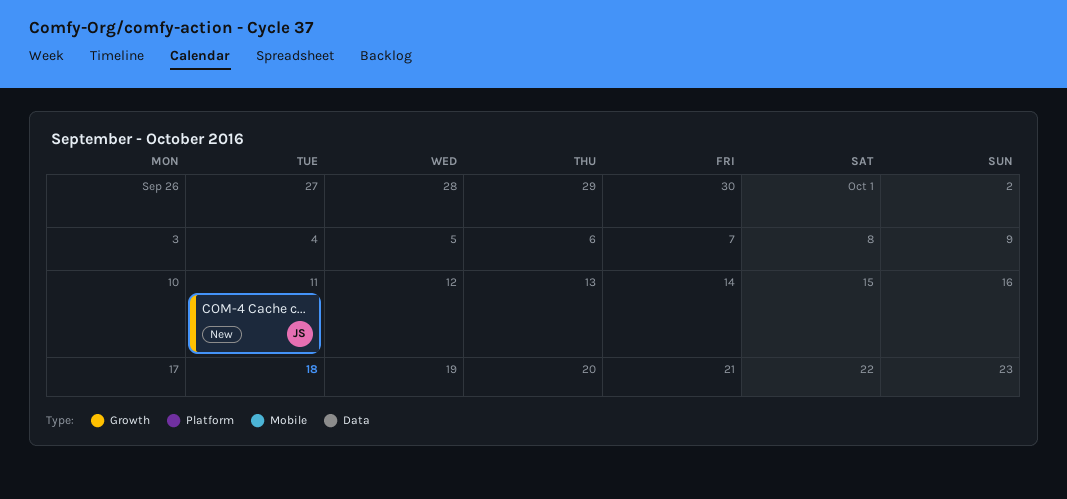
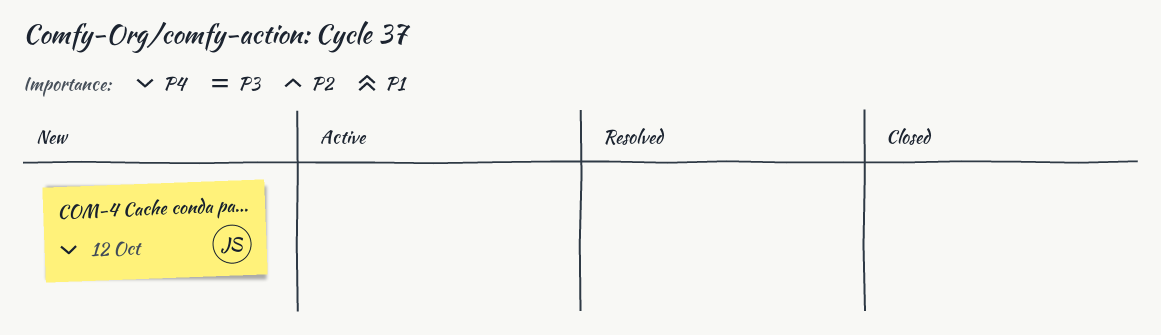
COM-4, due: Oct 11 -> Oct 12

